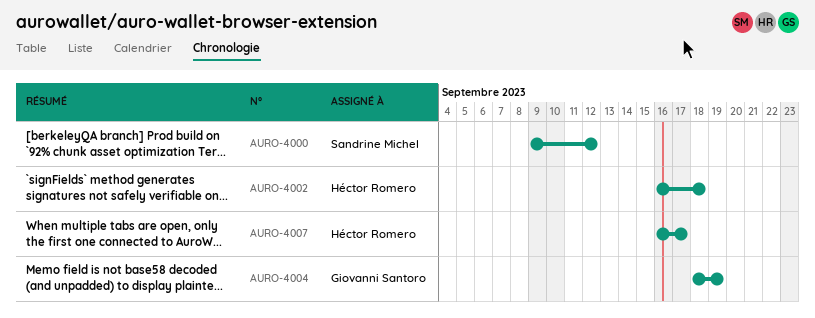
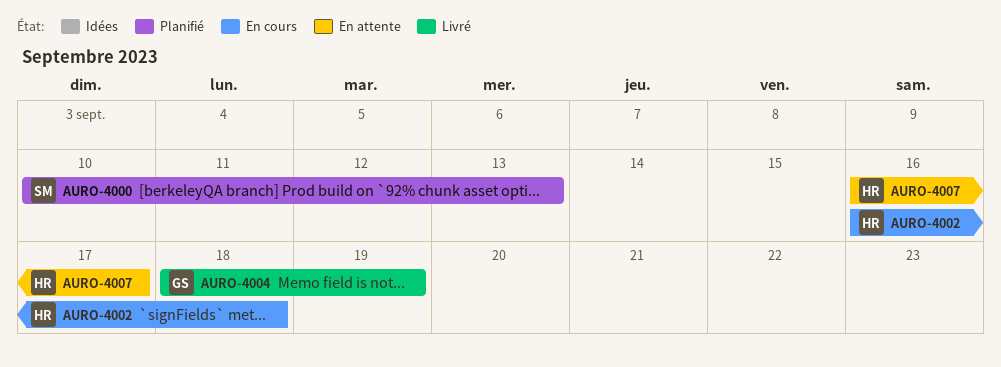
AURO-4000, start: Sep 9 -> Sep 10
AURO-4000, due: Sep 12 -> Sep 13

